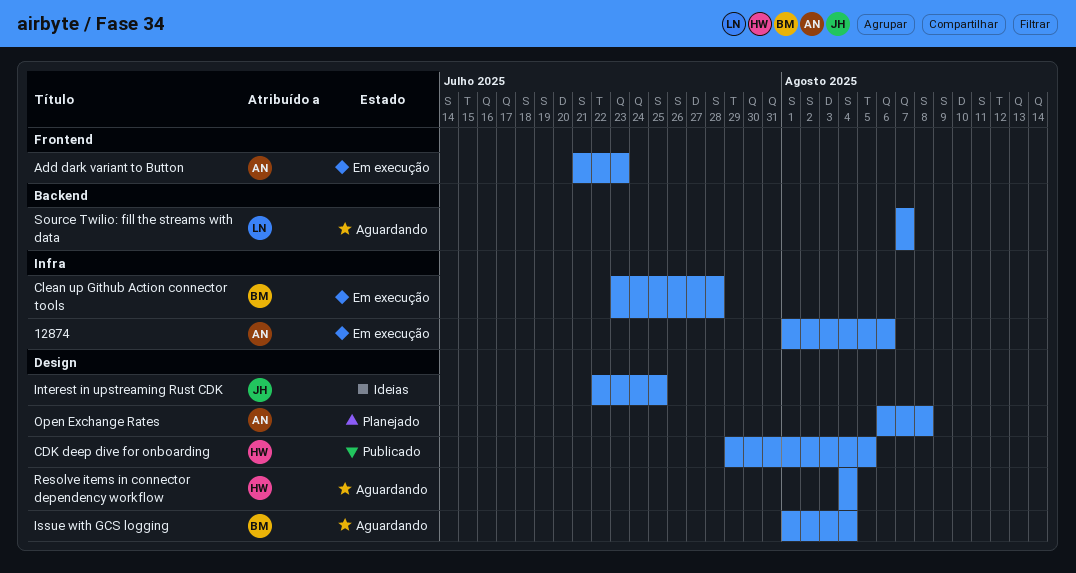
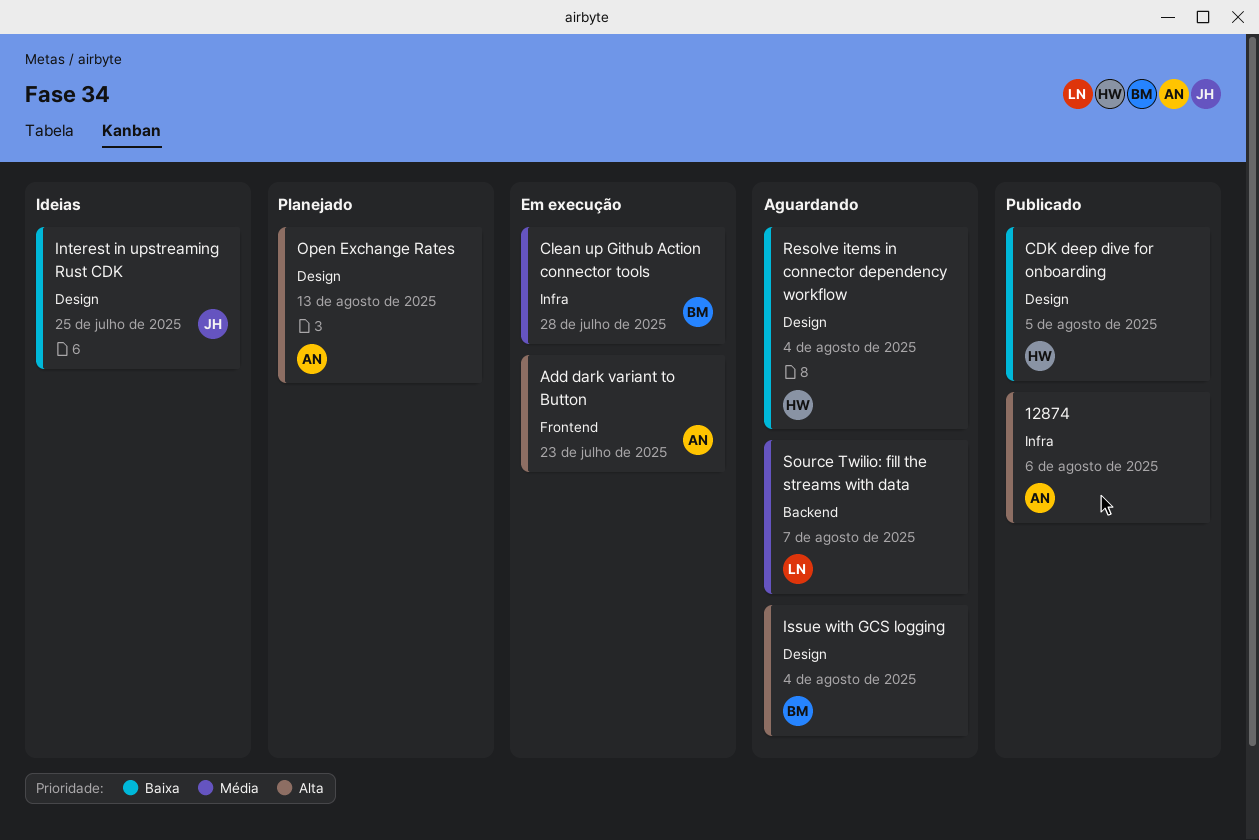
12874, status: Em execução -> Publicado
Open Exchange Rates, due: Aug 8 -> Aug 13

